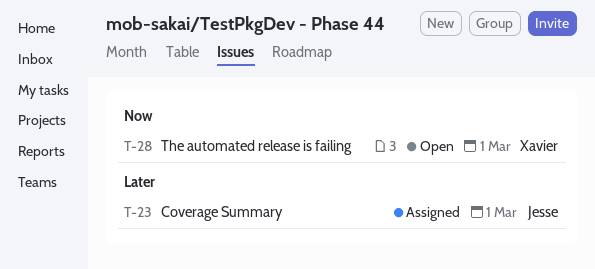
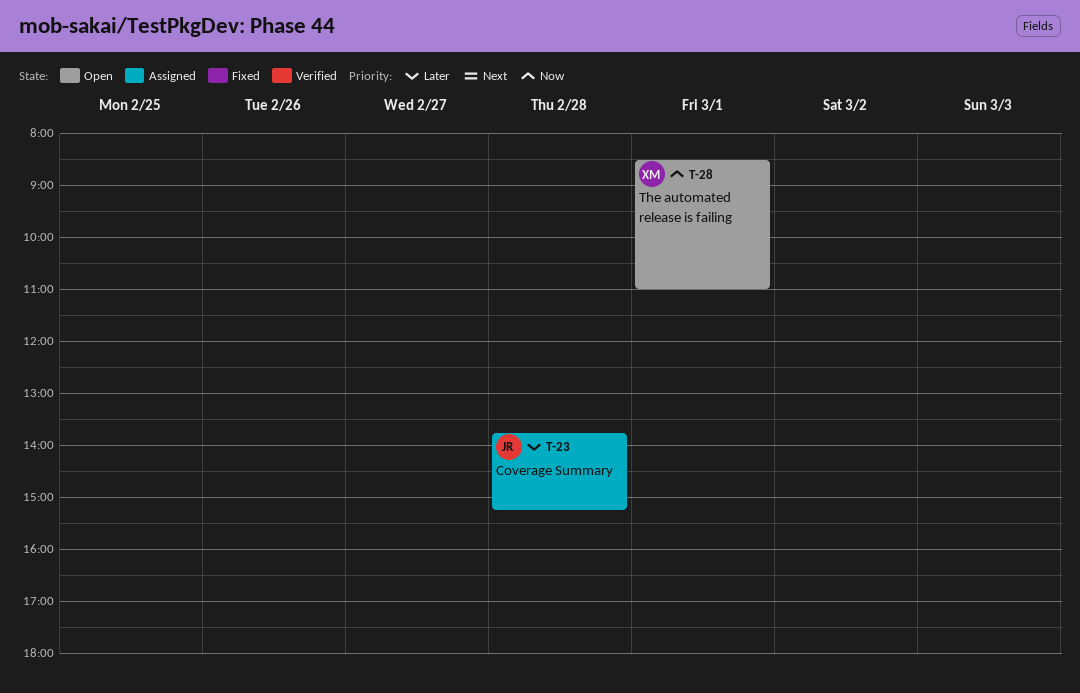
T-23, day: Mar 1 -> Feb 28

